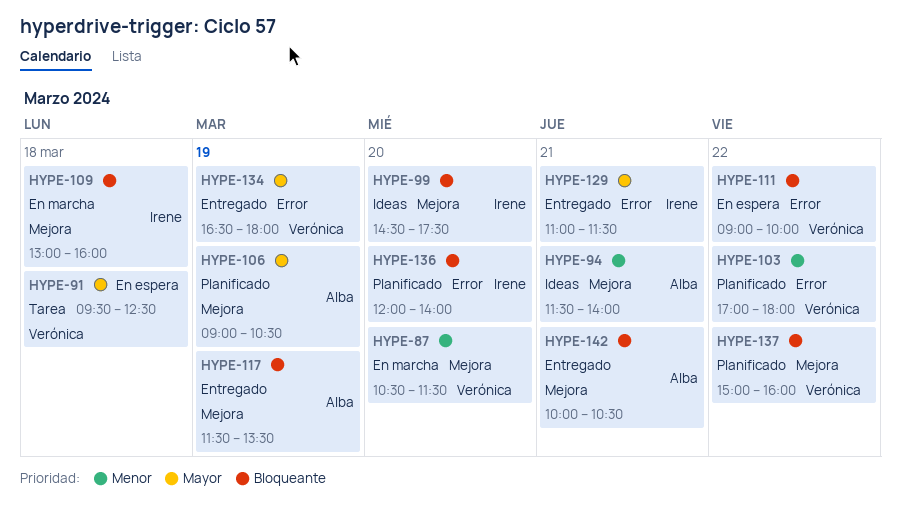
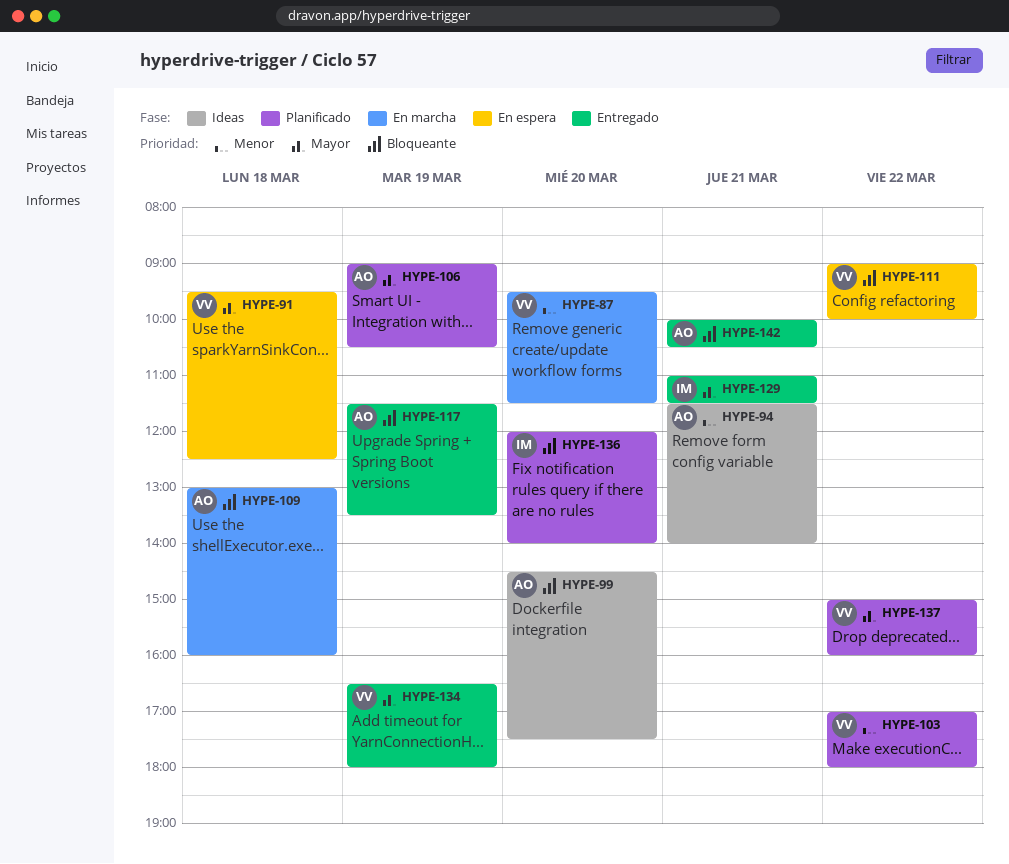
HYPE-87, begins: 10:30 -> 09:30
HYPE-99, owner: Irene -> Alba
HYPE-109, owner: Irene -> Alba
HYPE-137, priority: Bloqueante -> Mayor

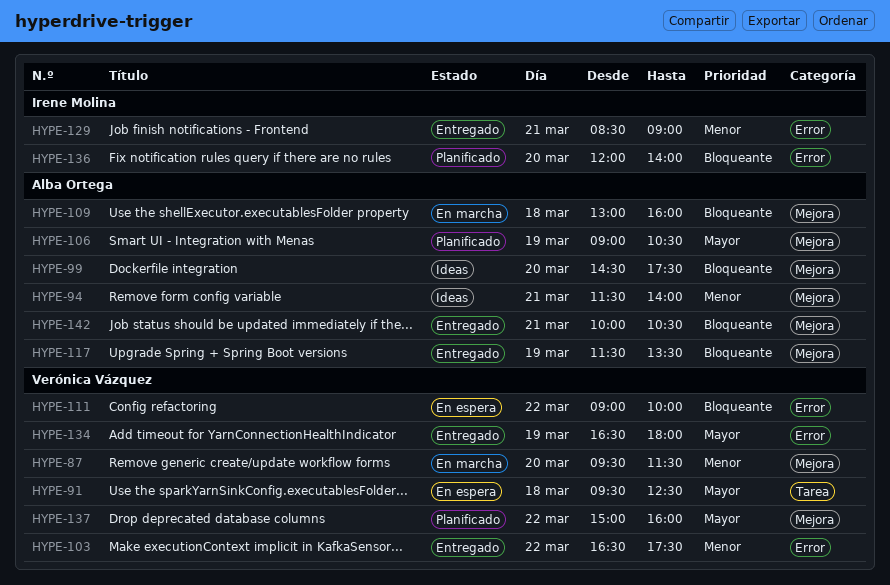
HYPE-103, status: Planificado -> Entregado
HYPE-103, begins: 17:00 -> 16:30
HYPE-103, ends: 18:00 -> 17:30
HYPE-129, priority: Mayor -> Menor
HYPE-129, begins: 11:00 -> 08:30
HYPE-129, ends: 11:30 -> 09:00

